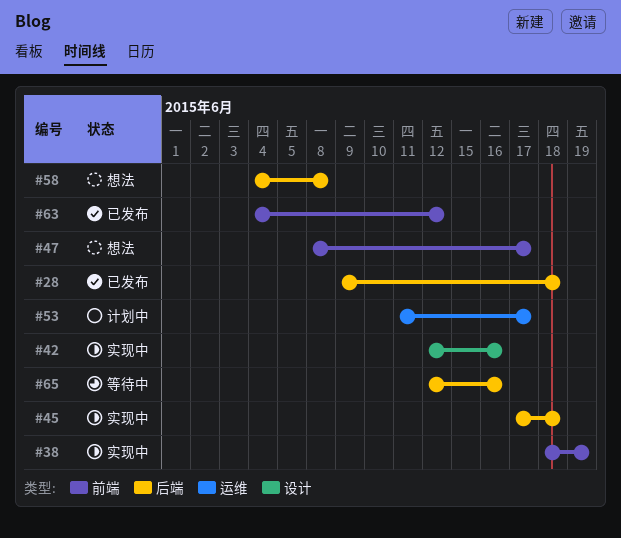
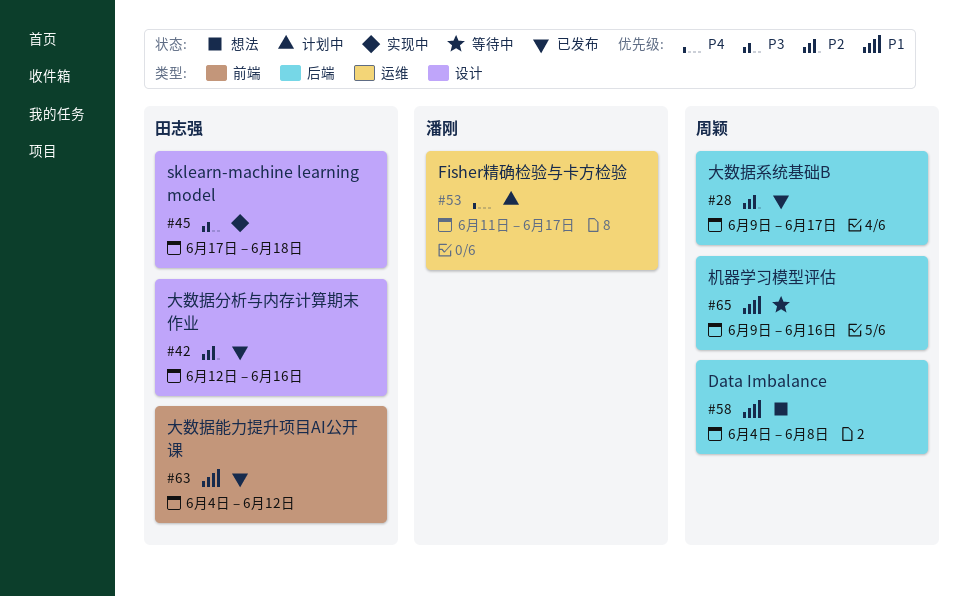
#28, due: Jun 18 -> Jun 17
#38: present -> none
#42, status: 实现中 -> 已发布
#45, label: 后端 -> 设计
#47: present -> none
#65, start: Jun 12 -> Jun 9

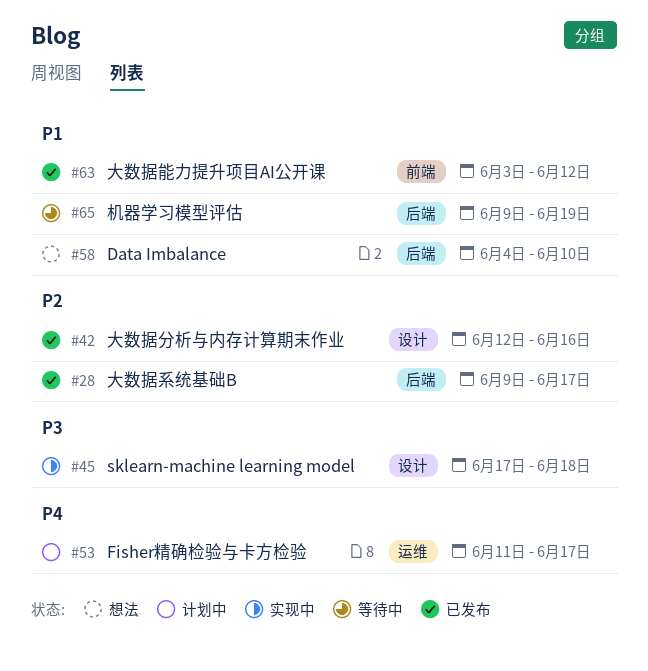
#58, due: Jun 8 -> Jun 10
#63, start: Jun 4 -> Jun 3
#65, due: Jun 16 -> Jun 19

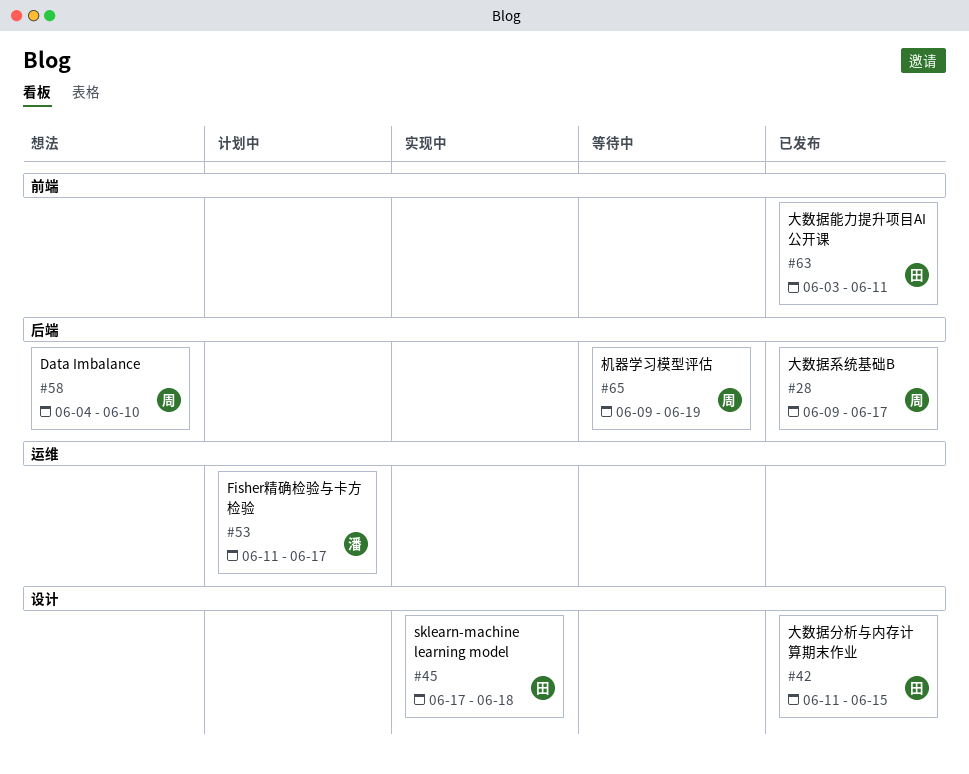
#42, start: Jun 12 -> Jun 11
#42, due: Jun 16 -> Jun 15
#63, due: Jun 12 -> Jun 11

